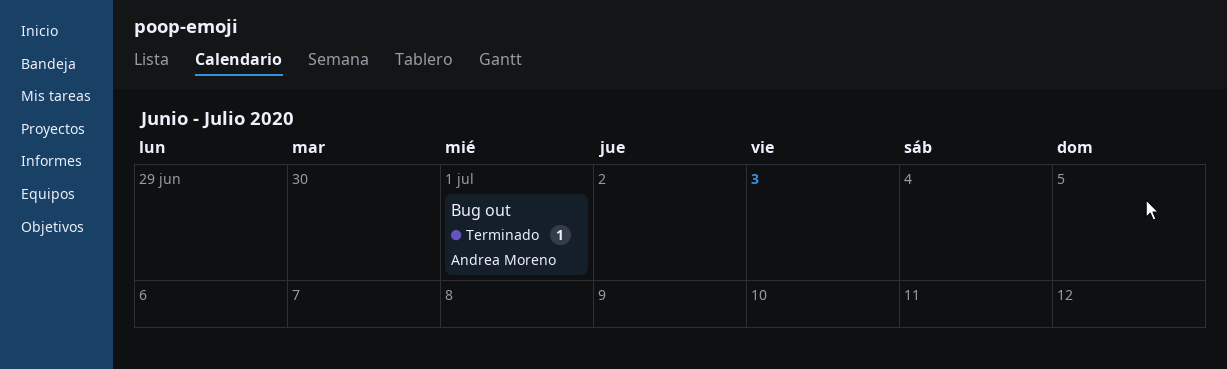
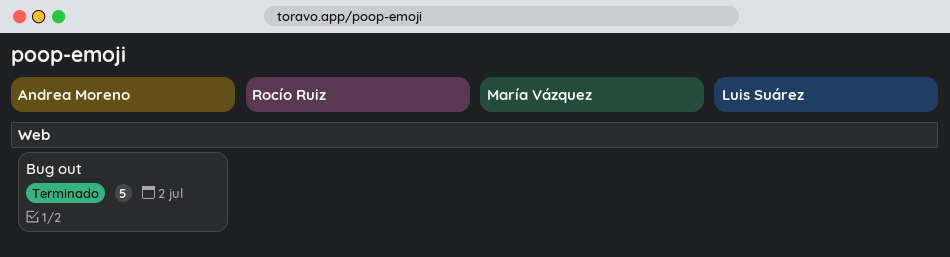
Bug out, estimate: 1 -> 5
Bug out, due: Jul 1 -> Jul 2

